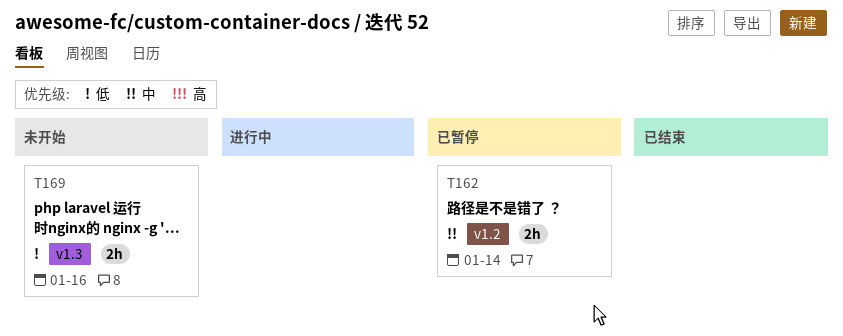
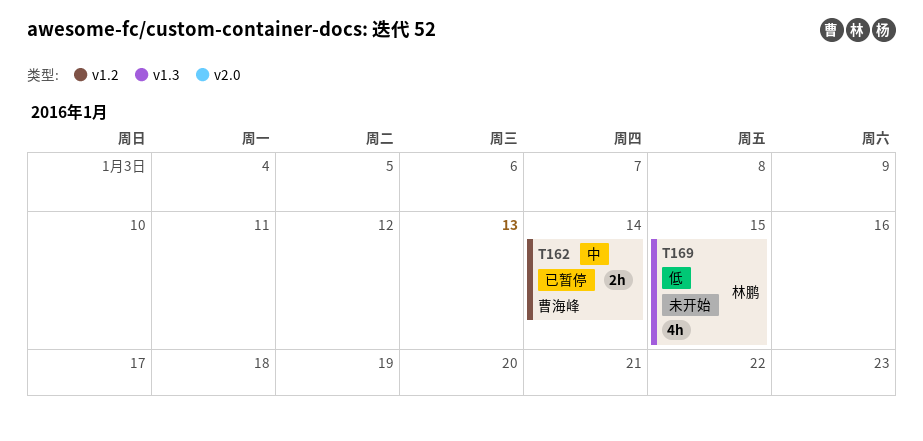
T169, estimate: 2h -> 4h
T169, due: Jan 16 -> Jan 15

